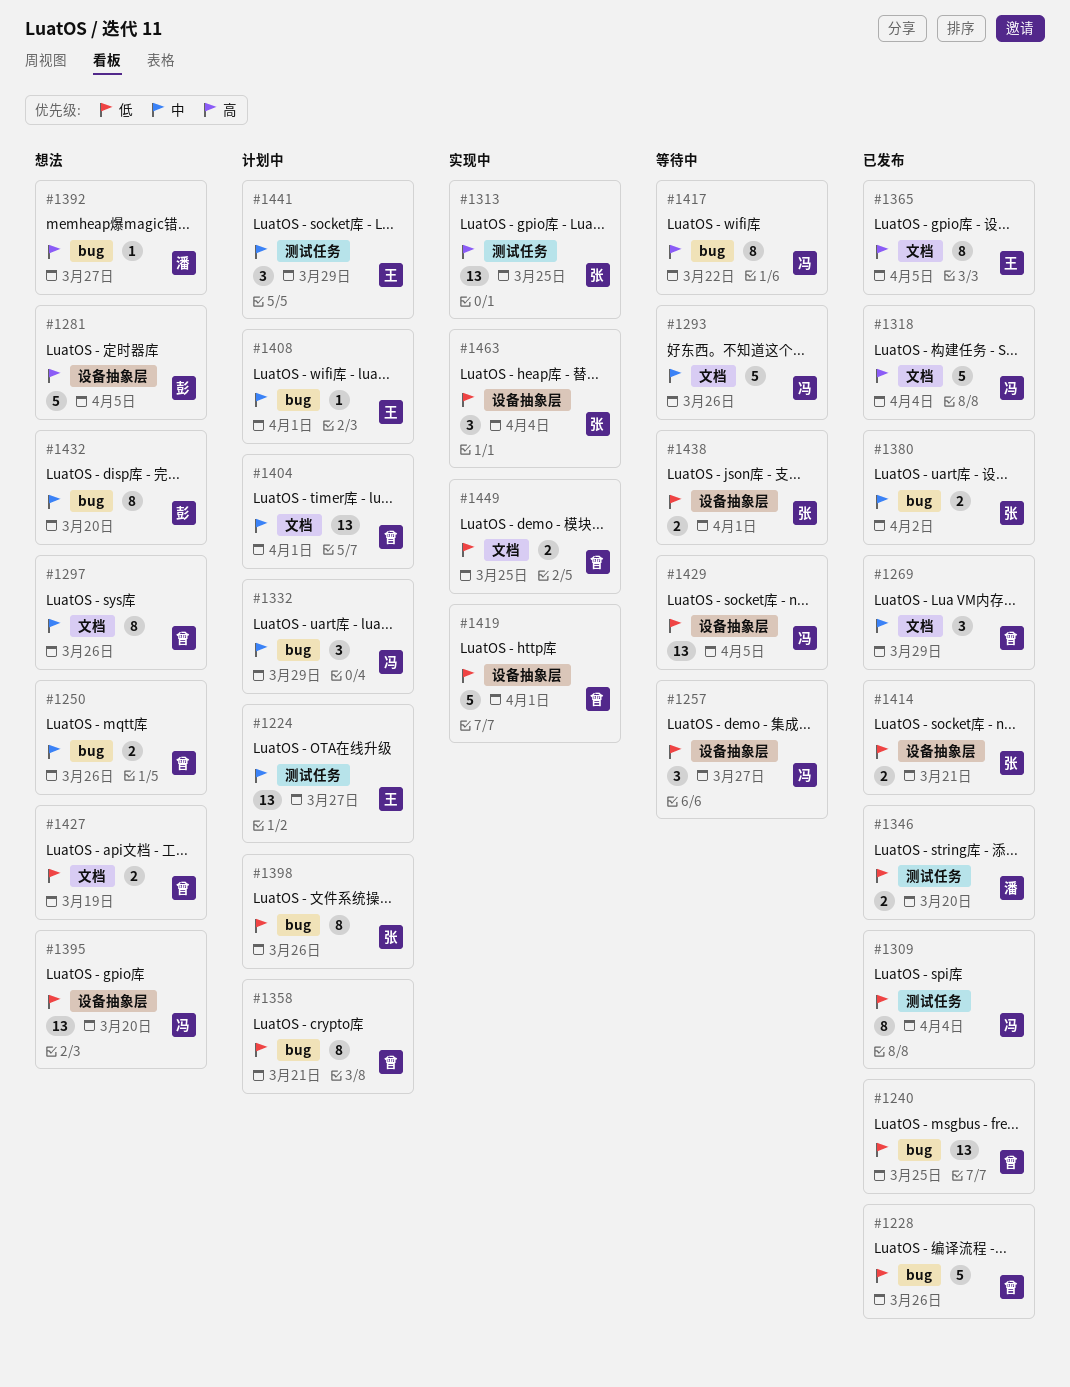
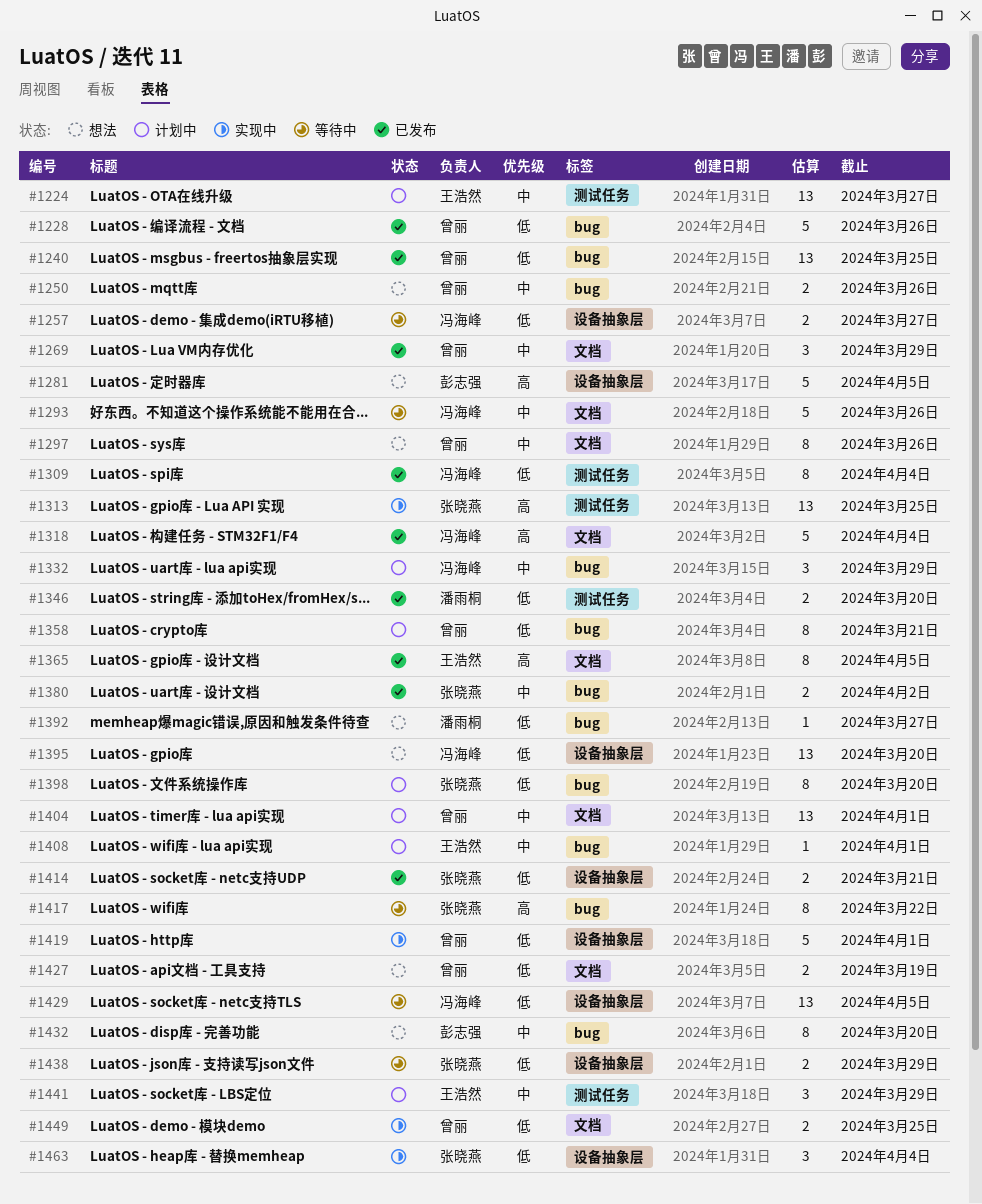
#1257, estimate: 3 -> 2
#1392, priority: 高 -> 低
#1398, due: Mar 26 -> Mar 20
#1417, owner: 冯海峰 -> 张晓燕
#1438, due: Apr 1 -> Mar 29

